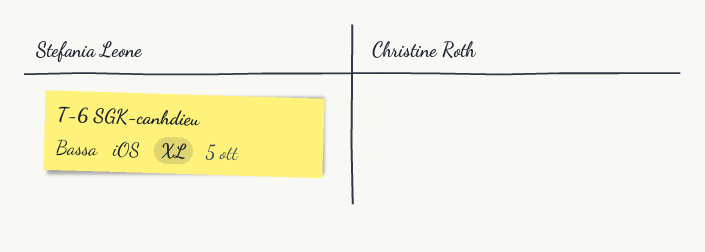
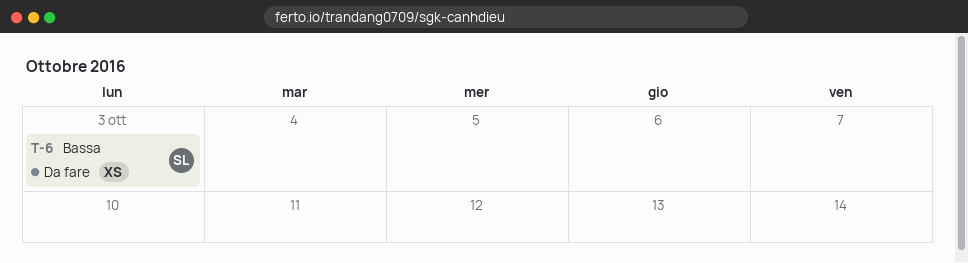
T-6, estimate: XL -> XS
T-6, due: Oct 5 -> Oct 3

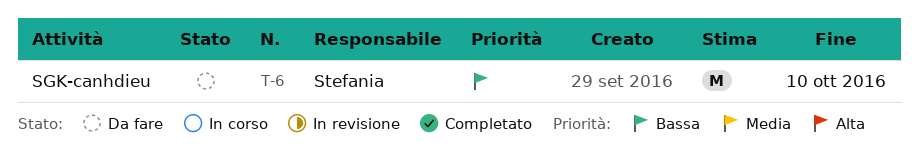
T-6, estimate: XS -> M
T-6, due: Oct 3 -> Oct 10

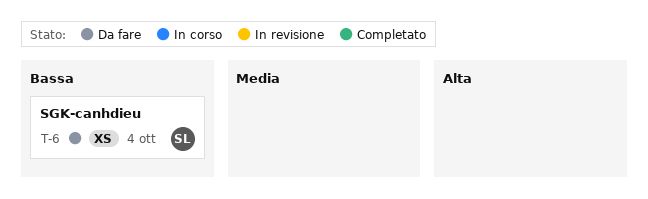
T-6, estimate: M -> XS
T-6, due: Oct 10 -> Oct 4

